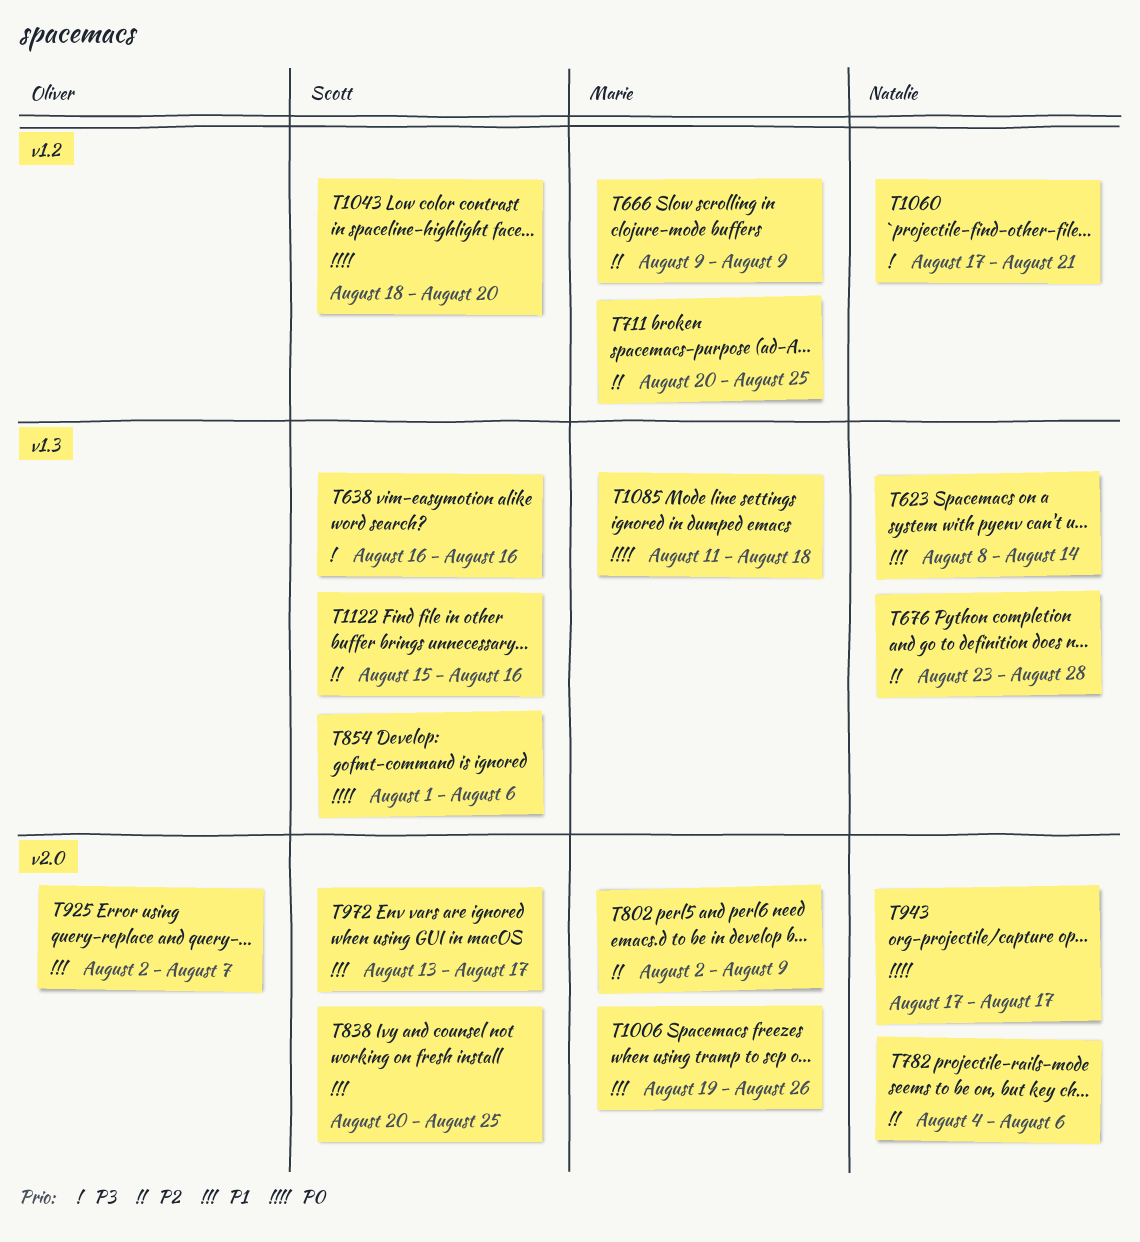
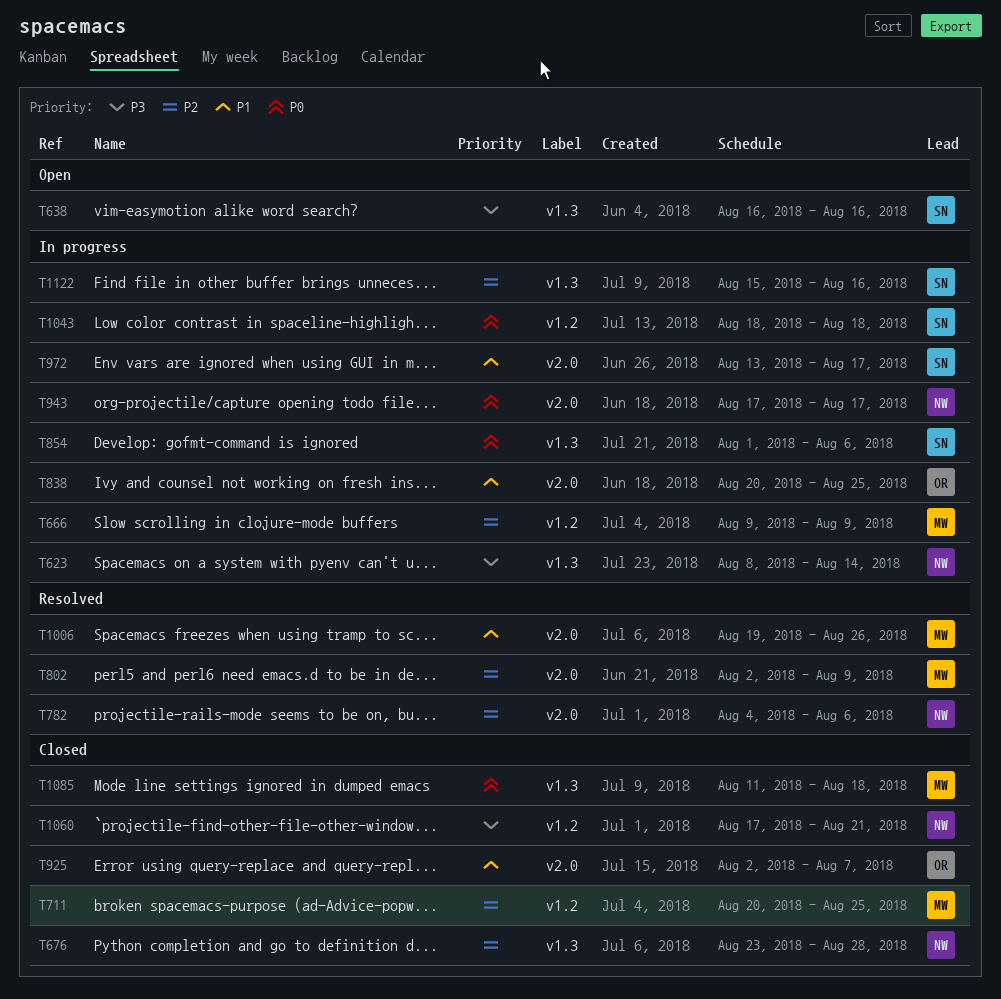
T623, priority: P1 -> P3
T838, owner: Scott -> Oliver
T1043, due: Aug 20 -> Aug 18

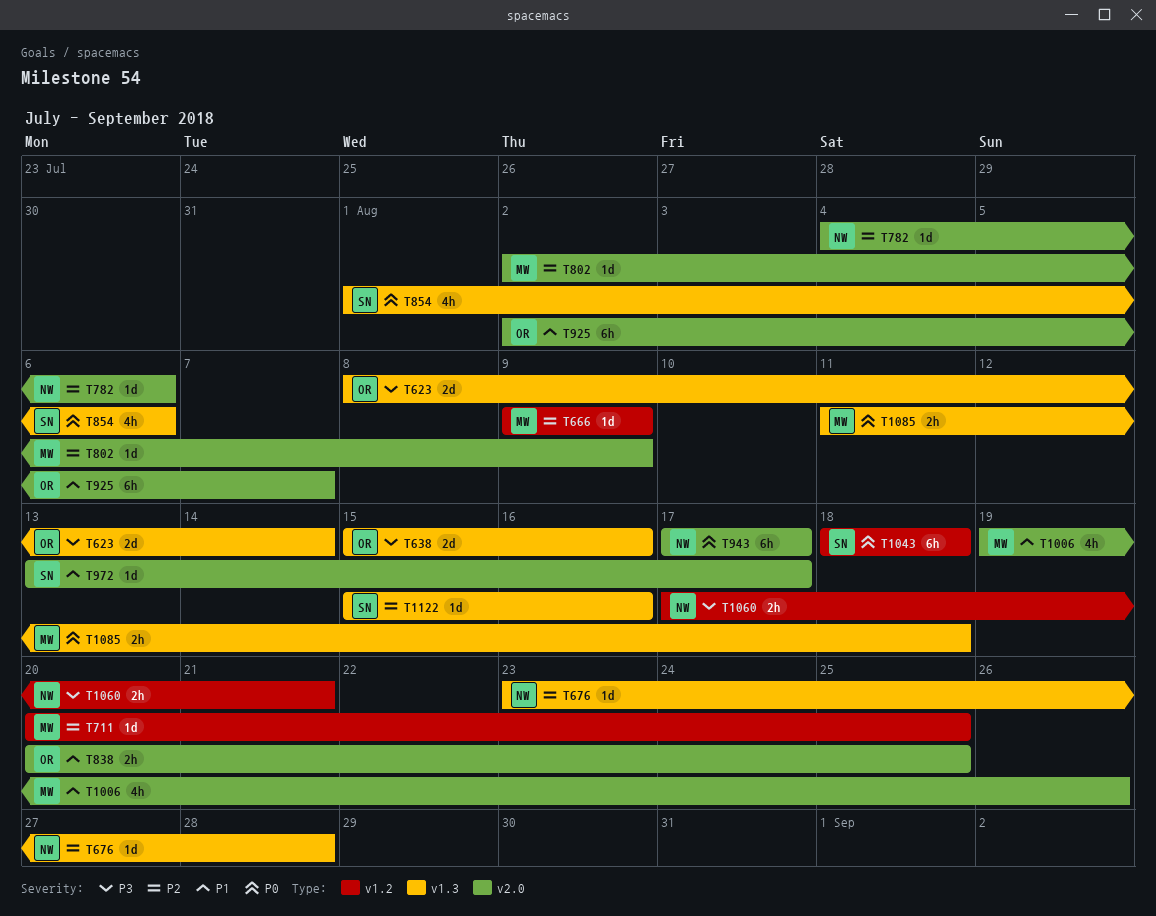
T623, owner: NW -> OR
T638, owner: SN -> OR
T638, start: Aug 16 -> Aug 15

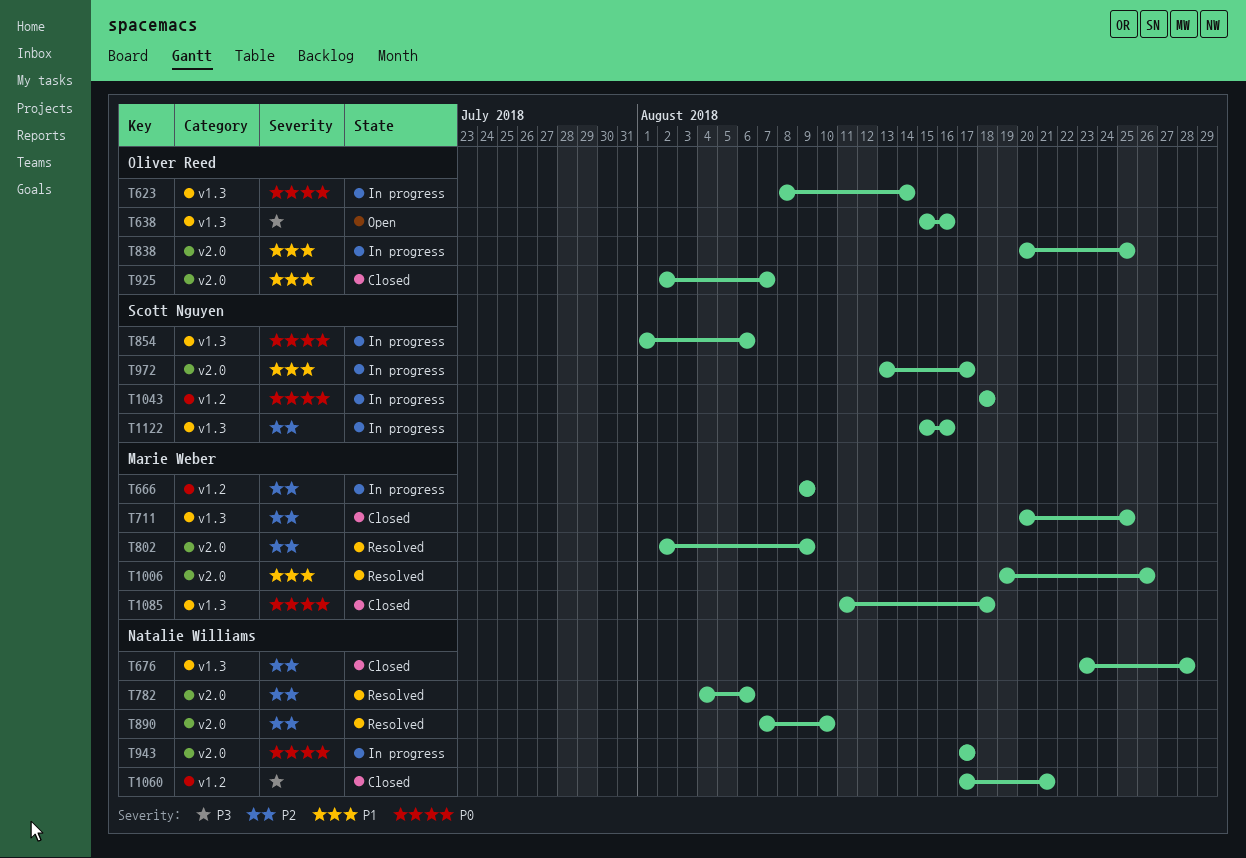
T623, priority: P3 -> P0
T711, label: v1.2 -> v1.3
T890: none -> present

